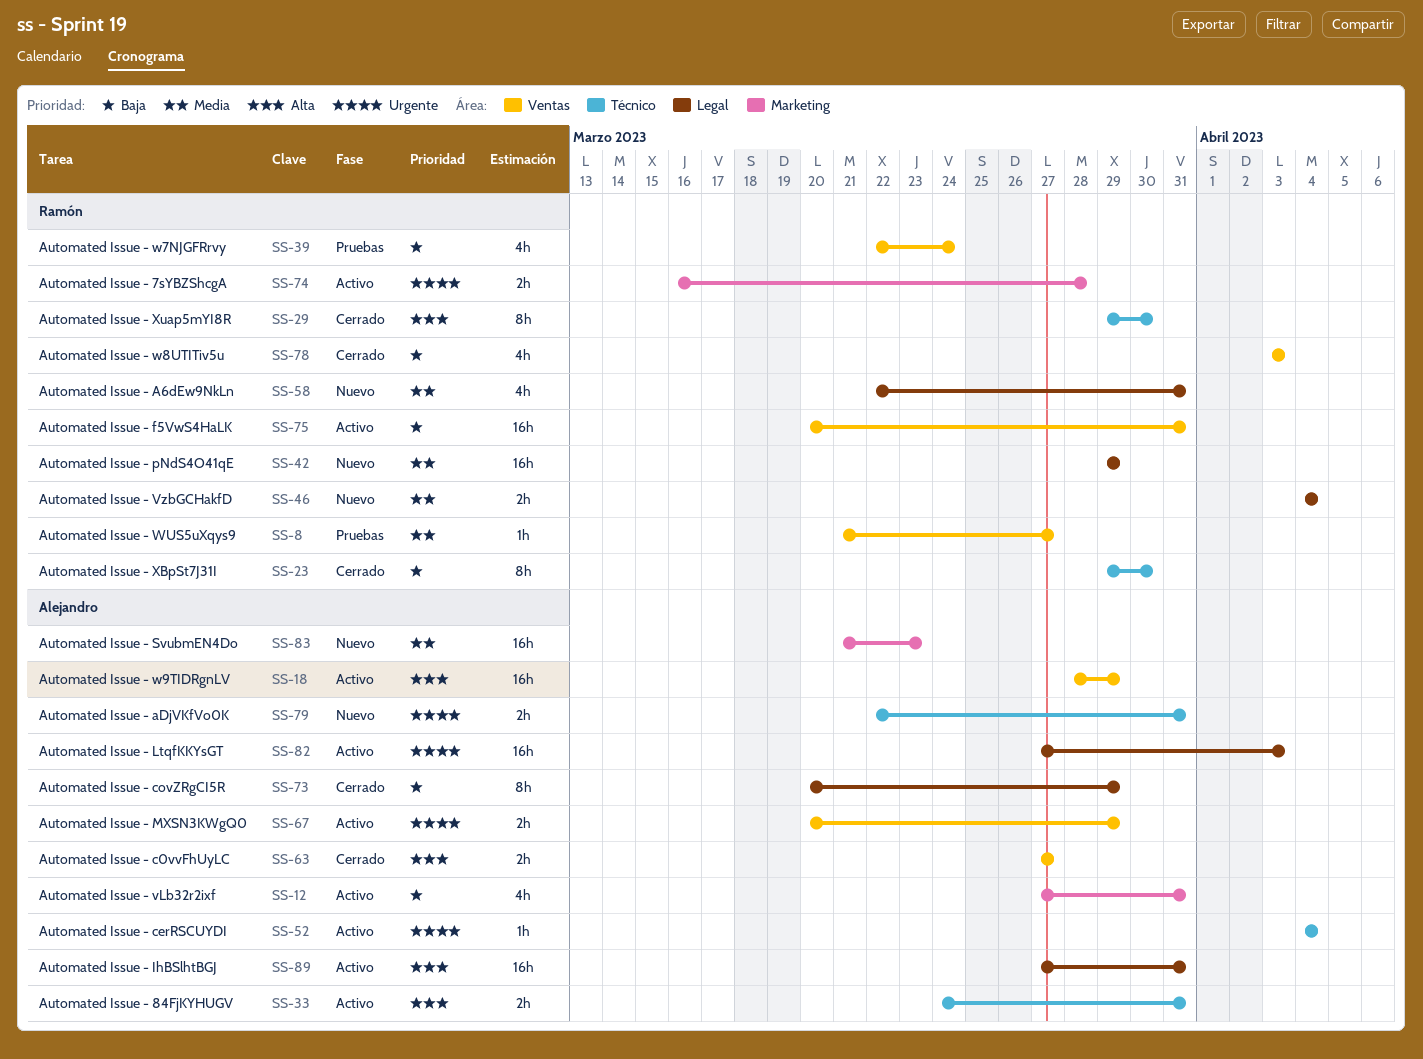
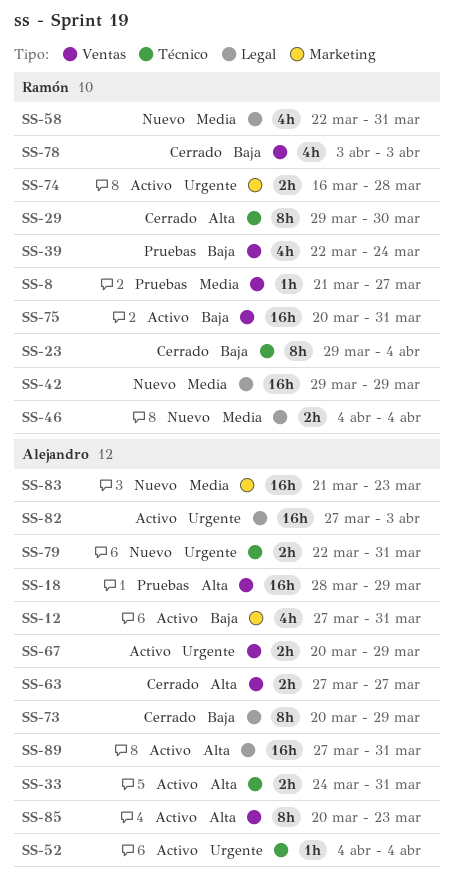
SS-18, status: Activo -> Pruebas
SS-23, due: Mar 30 -> Apr 4
SS-85: none -> present

